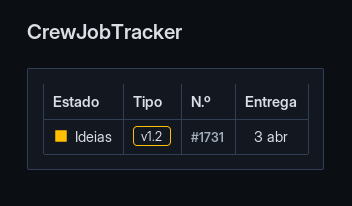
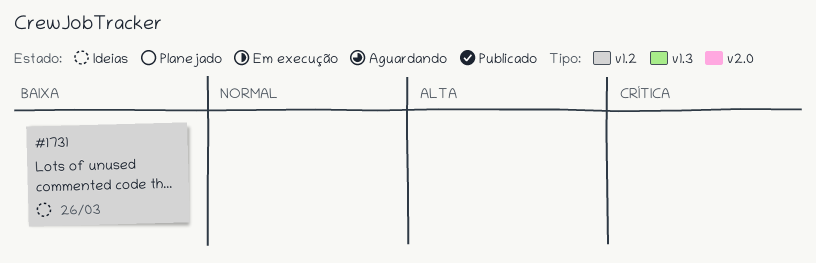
#1731, due: Apr 3 -> Mar 26

